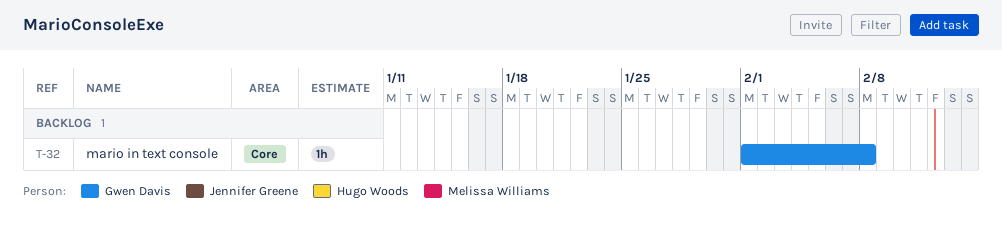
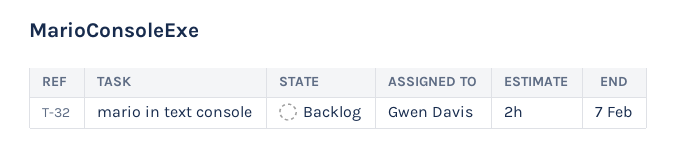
T-32, estimate: 1h -> 2h
T-32, due: Feb 8 -> Feb 7

